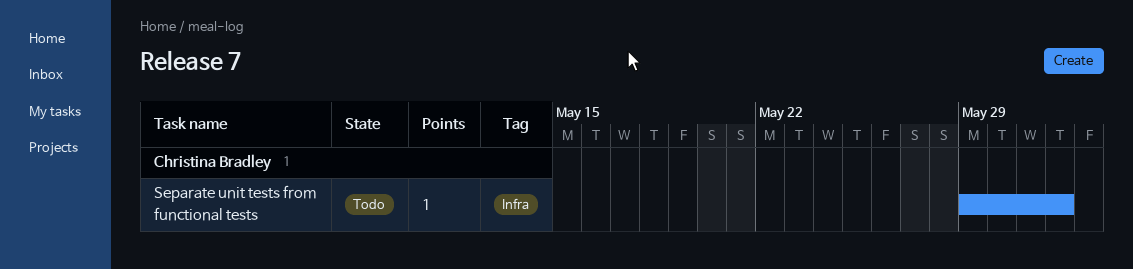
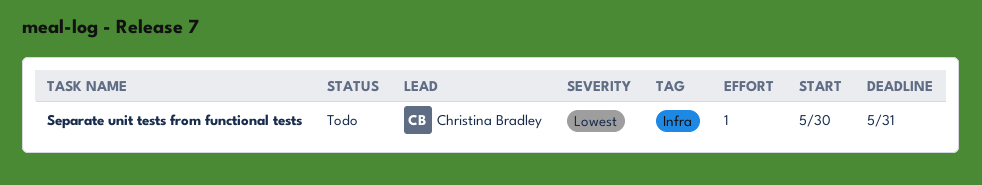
Separate unit tests from functional tests, start: May 29 -> May 30
Separate unit tests from functional tests, due: Jun 1 -> May 31

